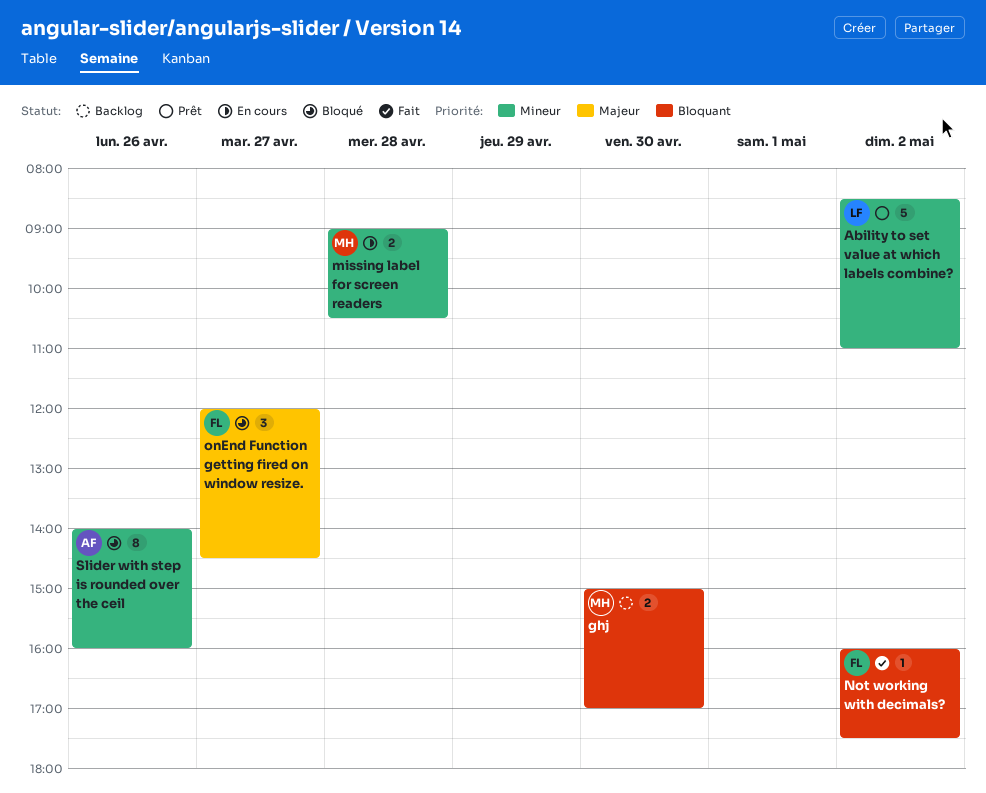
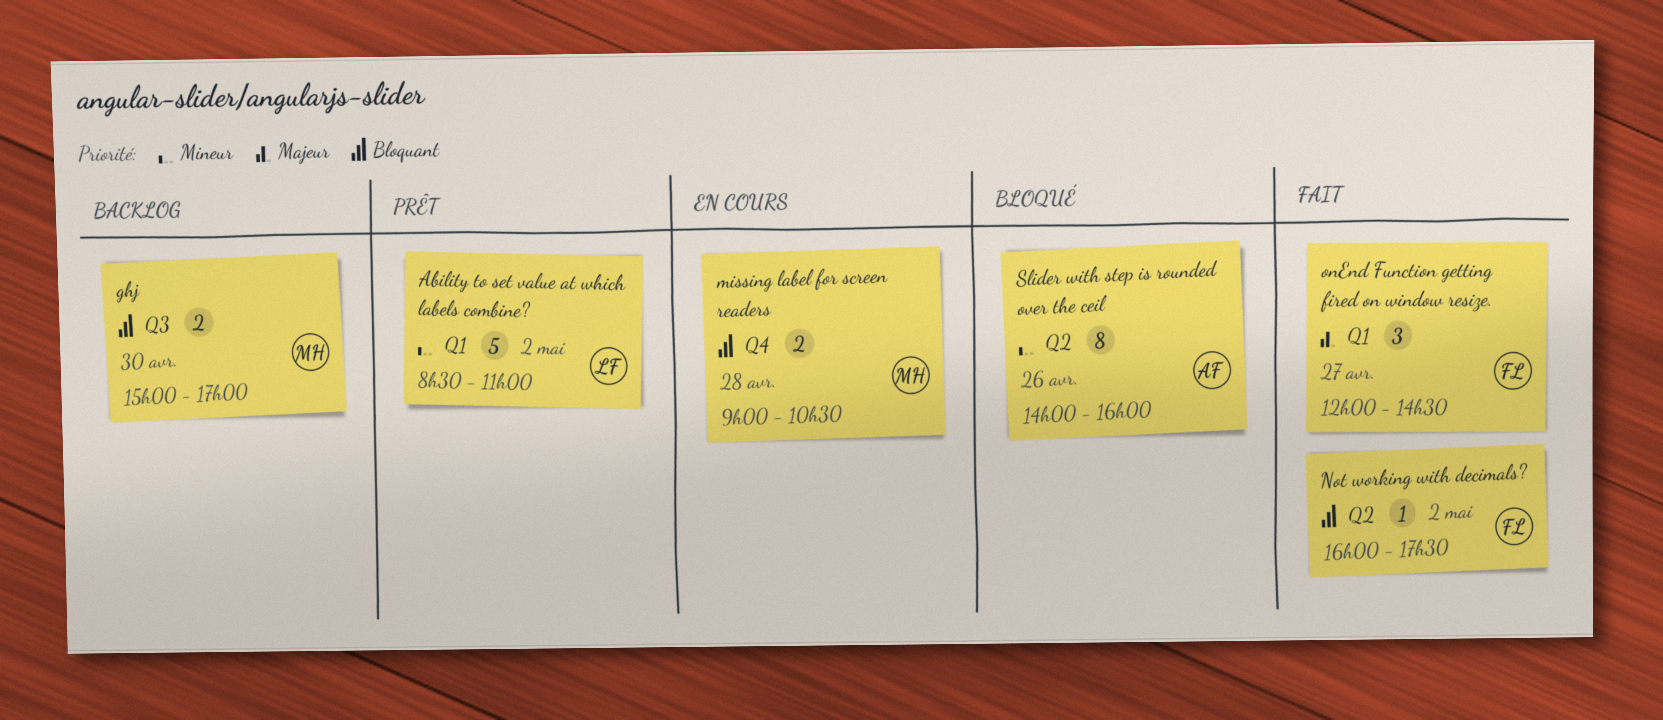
missing label for screen readers, priority: Mineur -> Bloquant
onEnd Function getting fired on window resize., status: Bloqué -> Fait

